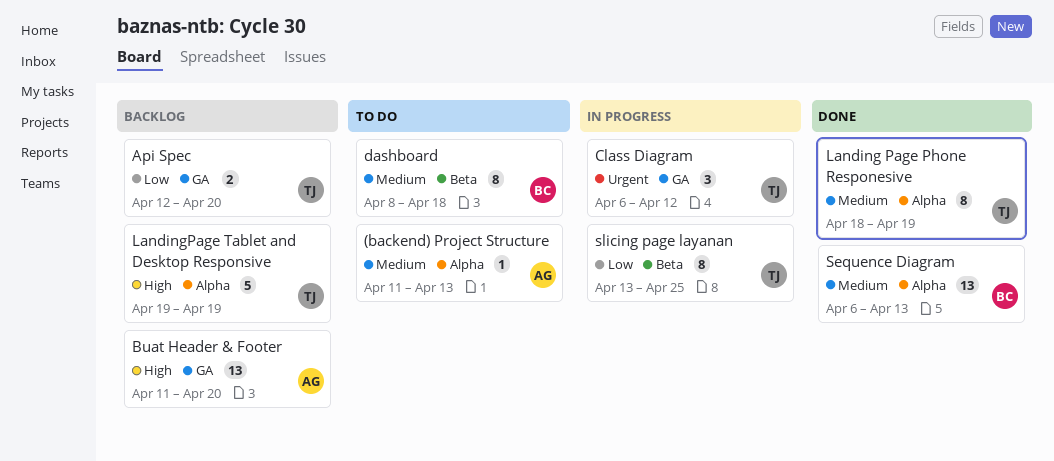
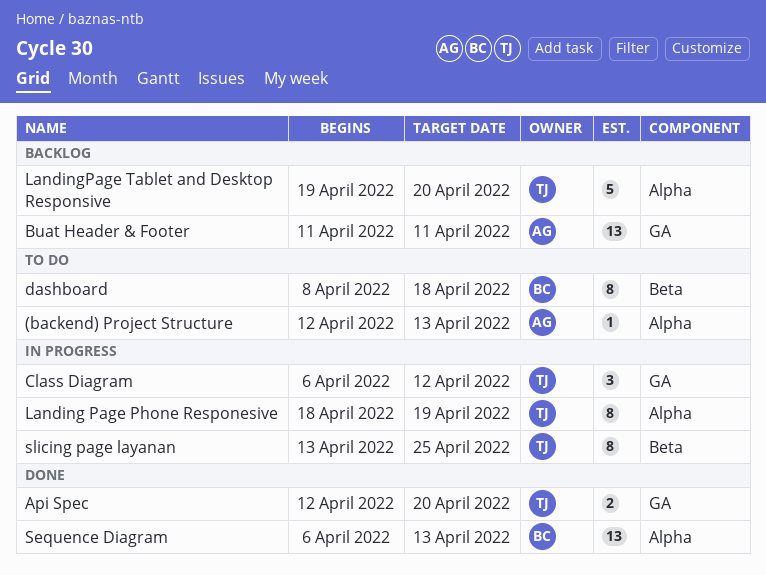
(backend) Project Structure, start: Apr 11 -> Apr 12
Api Spec, status: Backlog -> Done
Buat Header & Footer, due: Apr 20 -> Apr 11
Landing Page Phone Responesive, status: Done -> In progress
LandingPage Tablet and Desktop Responsive, due: Apr 19 -> Apr 20

